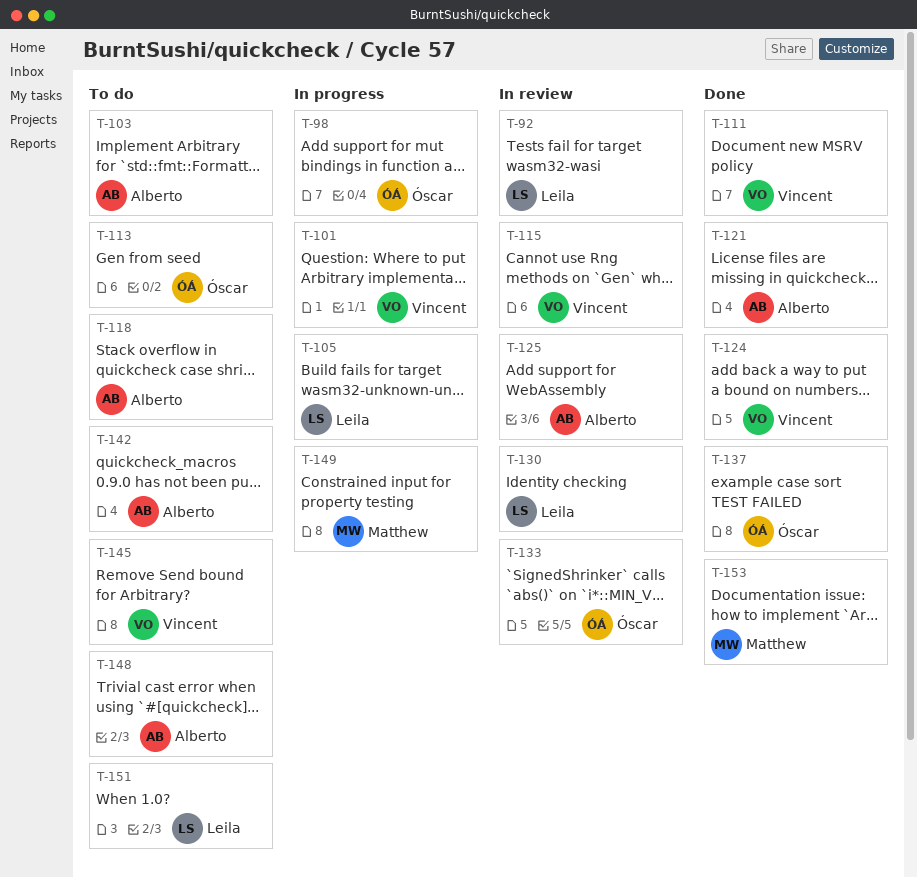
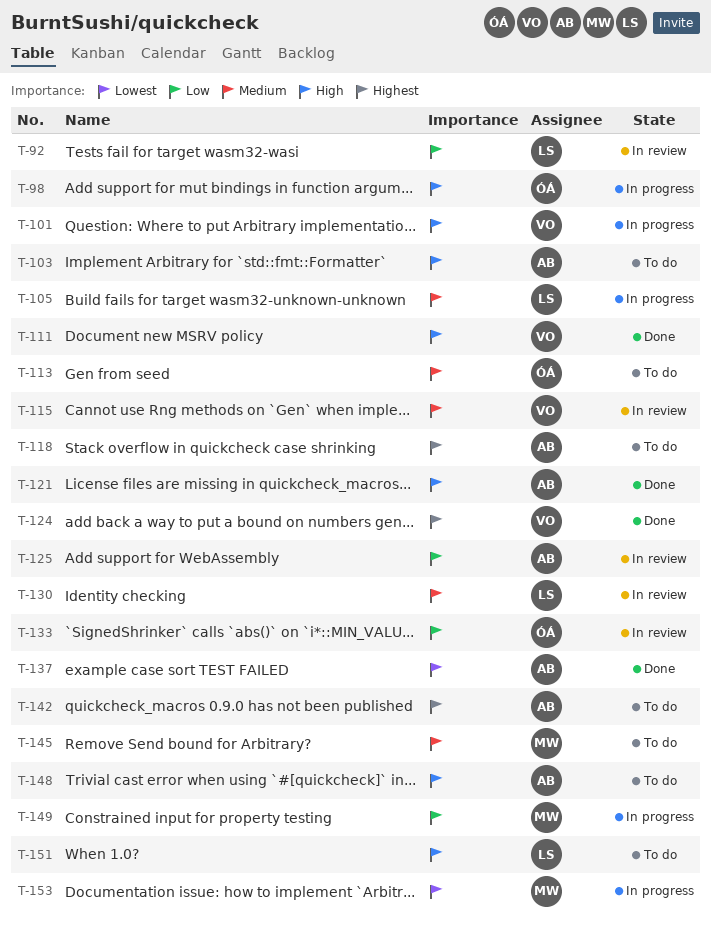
T-137, owner: Óscar -> Alberto
T-145, owner: Vincent -> Matthew
T-153, status: Done -> In progress

